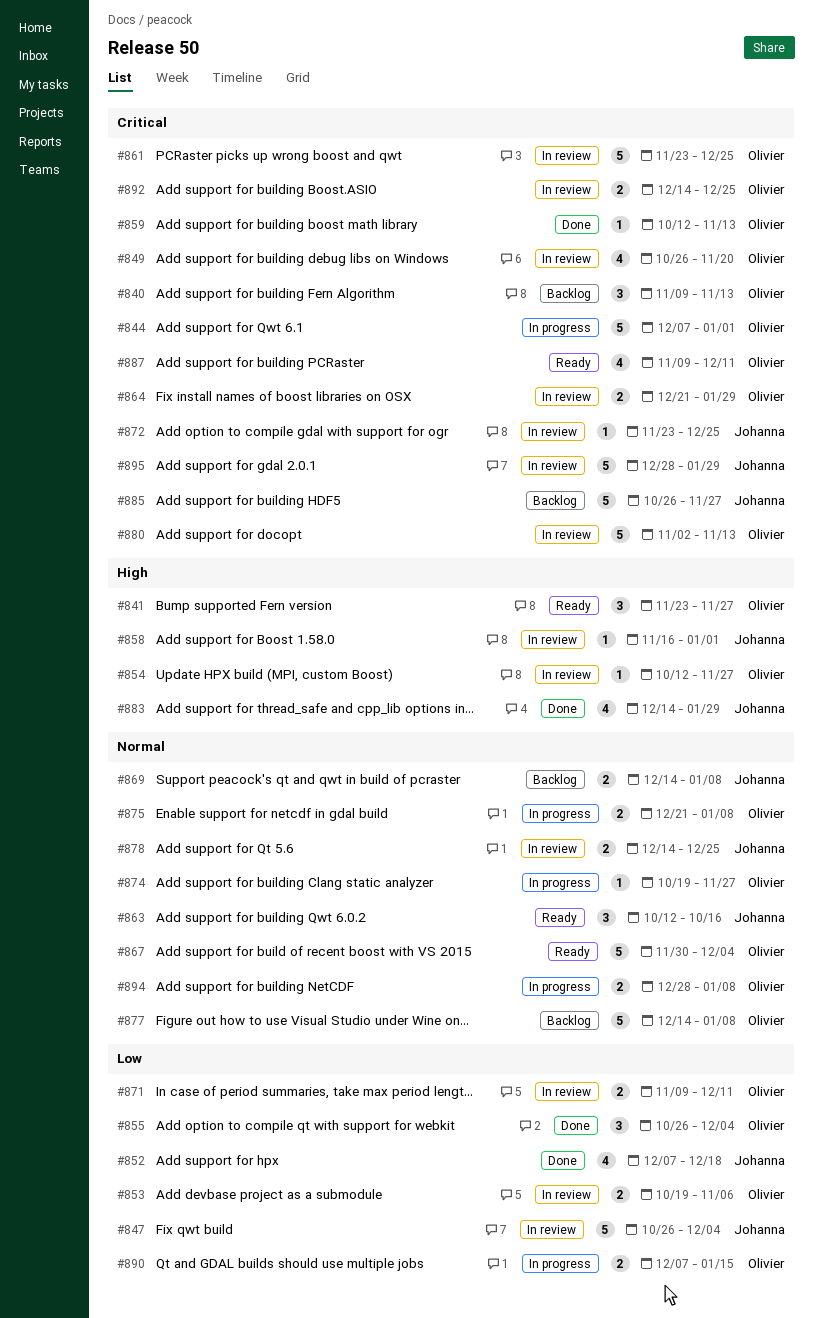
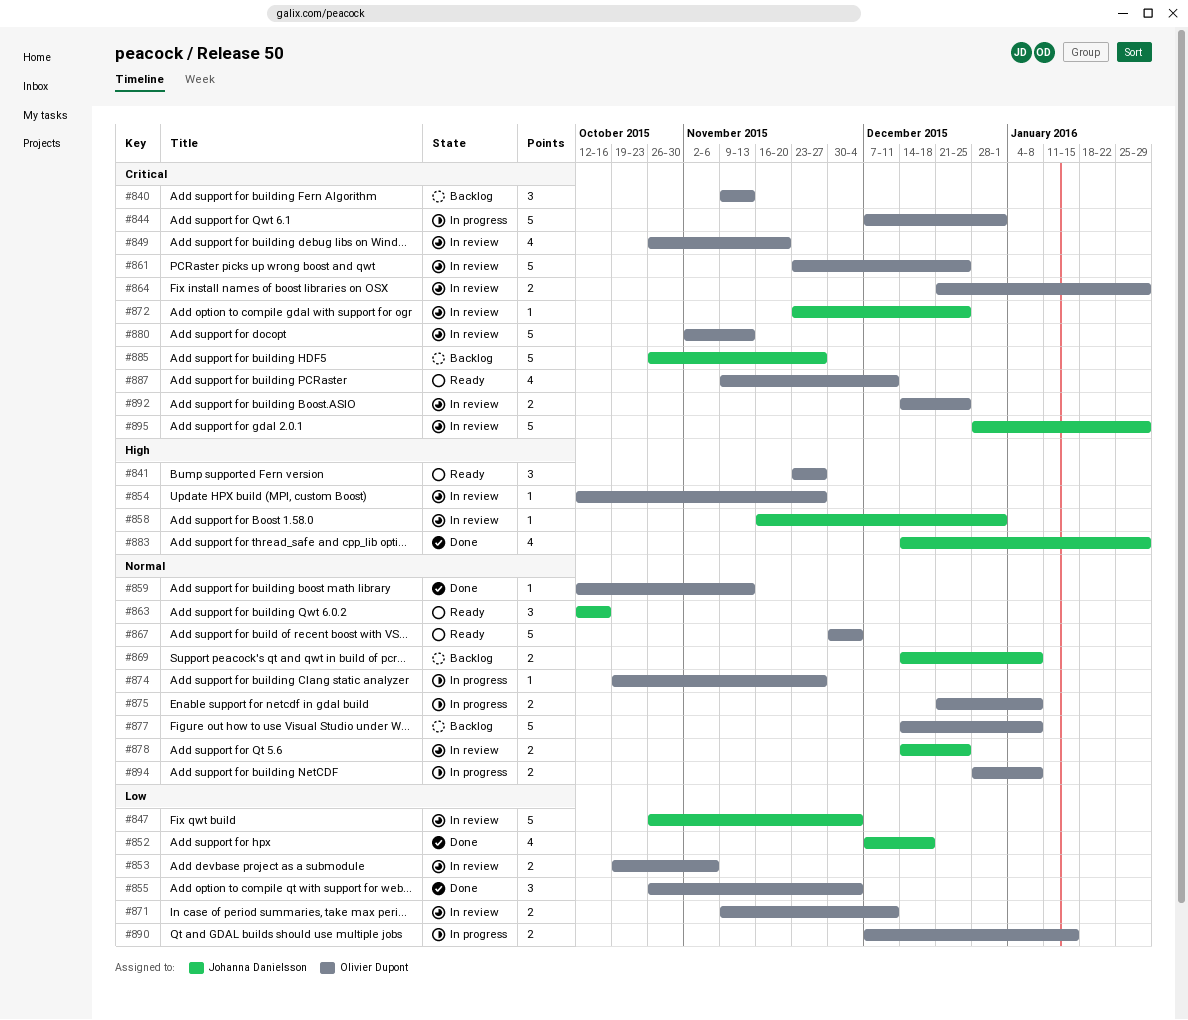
#859, priority: Critical -> Normal

